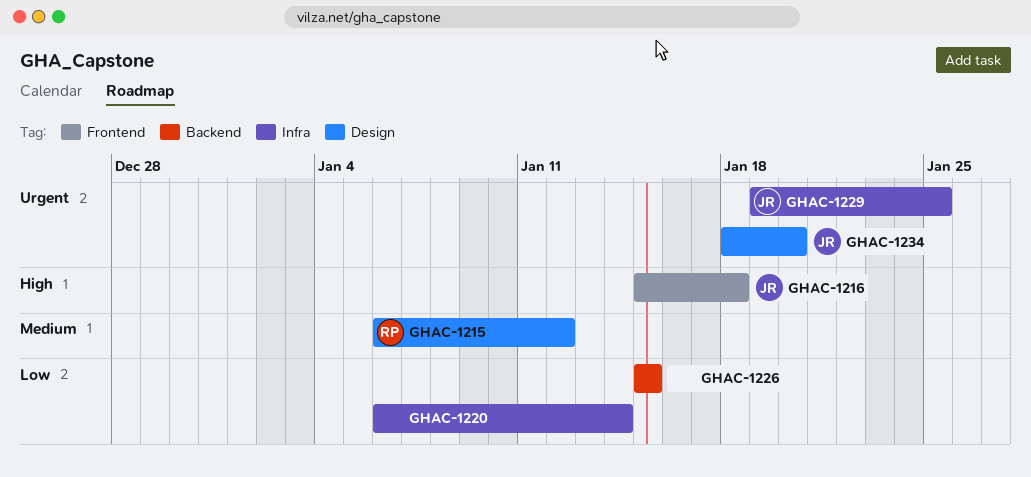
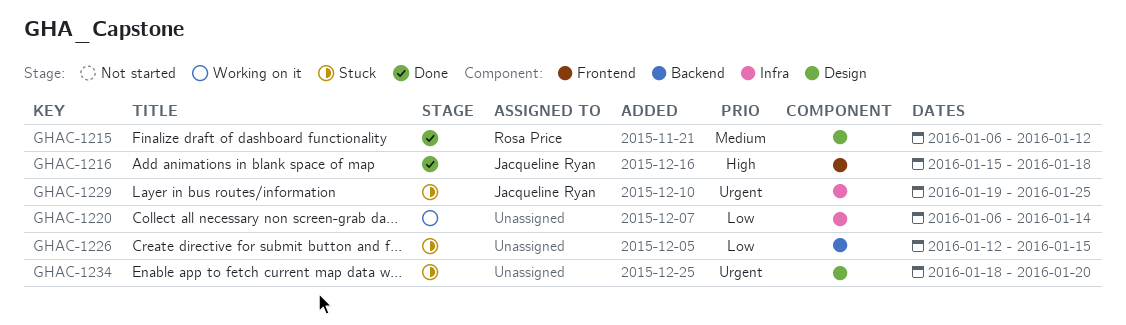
GHAC-1226, start: Jan 15 -> Jan 12
GHAC-1234, owner: Jacqueline Ryan -> none

